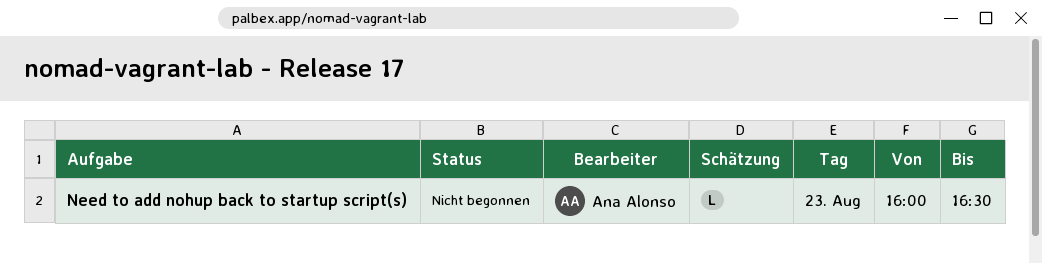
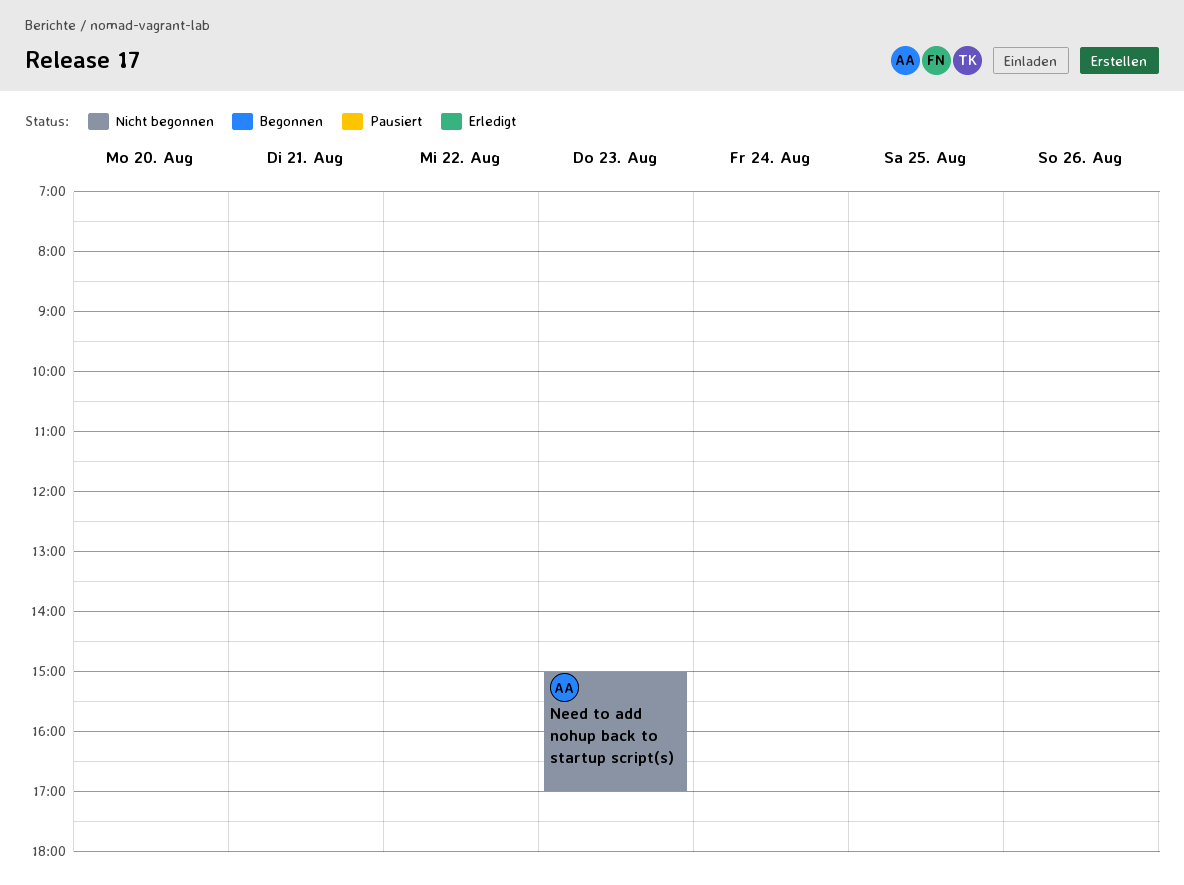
Need to add nohup back to startup script(s), begins: 16:00 -> 15:00
Need to add nohup back to startup script(s), ends: 16:30 -> 17:00

